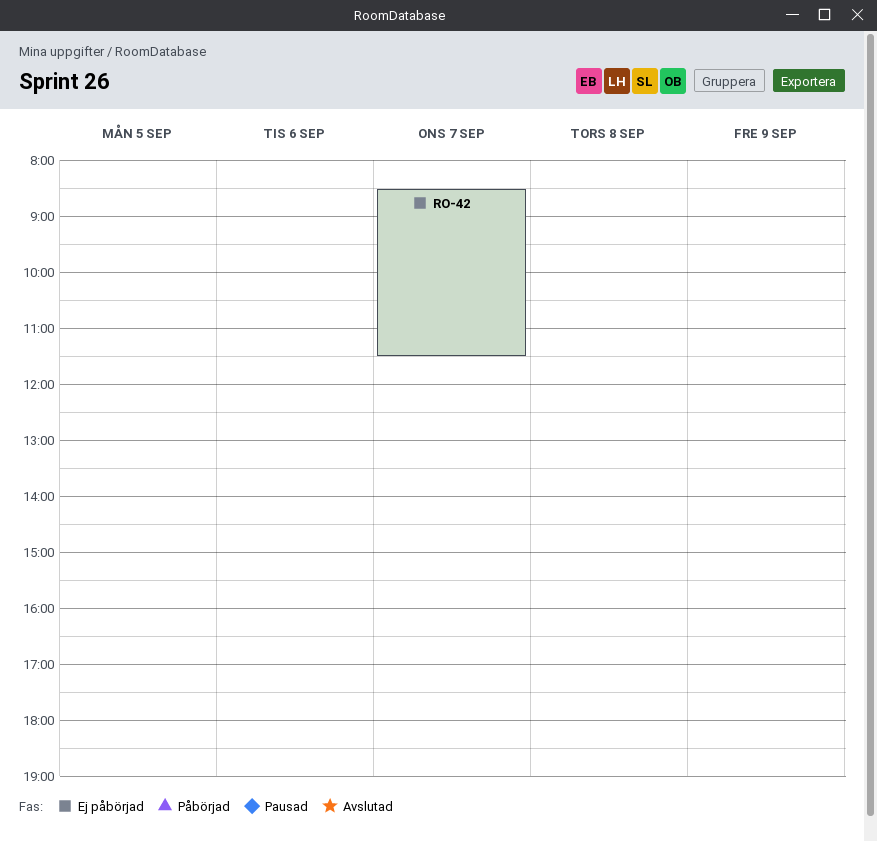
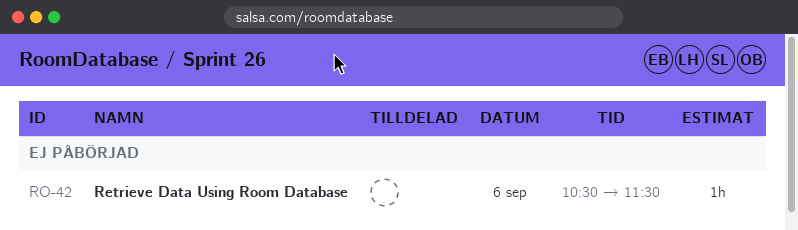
RO-42, day: Sep 7 -> Sep 6
RO-42, begins: 08:30 -> 10:30

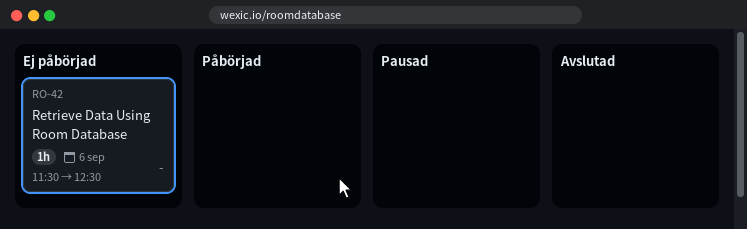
RO-42, begins: 10:30 -> 11:30
RO-42, ends: 11:30 -> 12:30

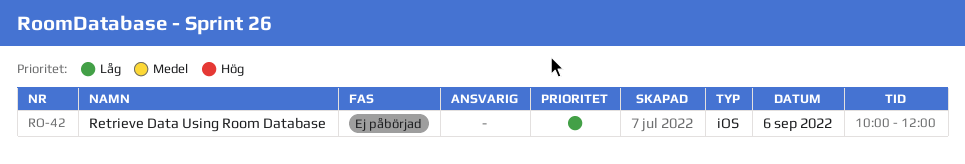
RO-42, begins: 11:30 -> 10:00
RO-42, ends: 12:30 -> 12:00

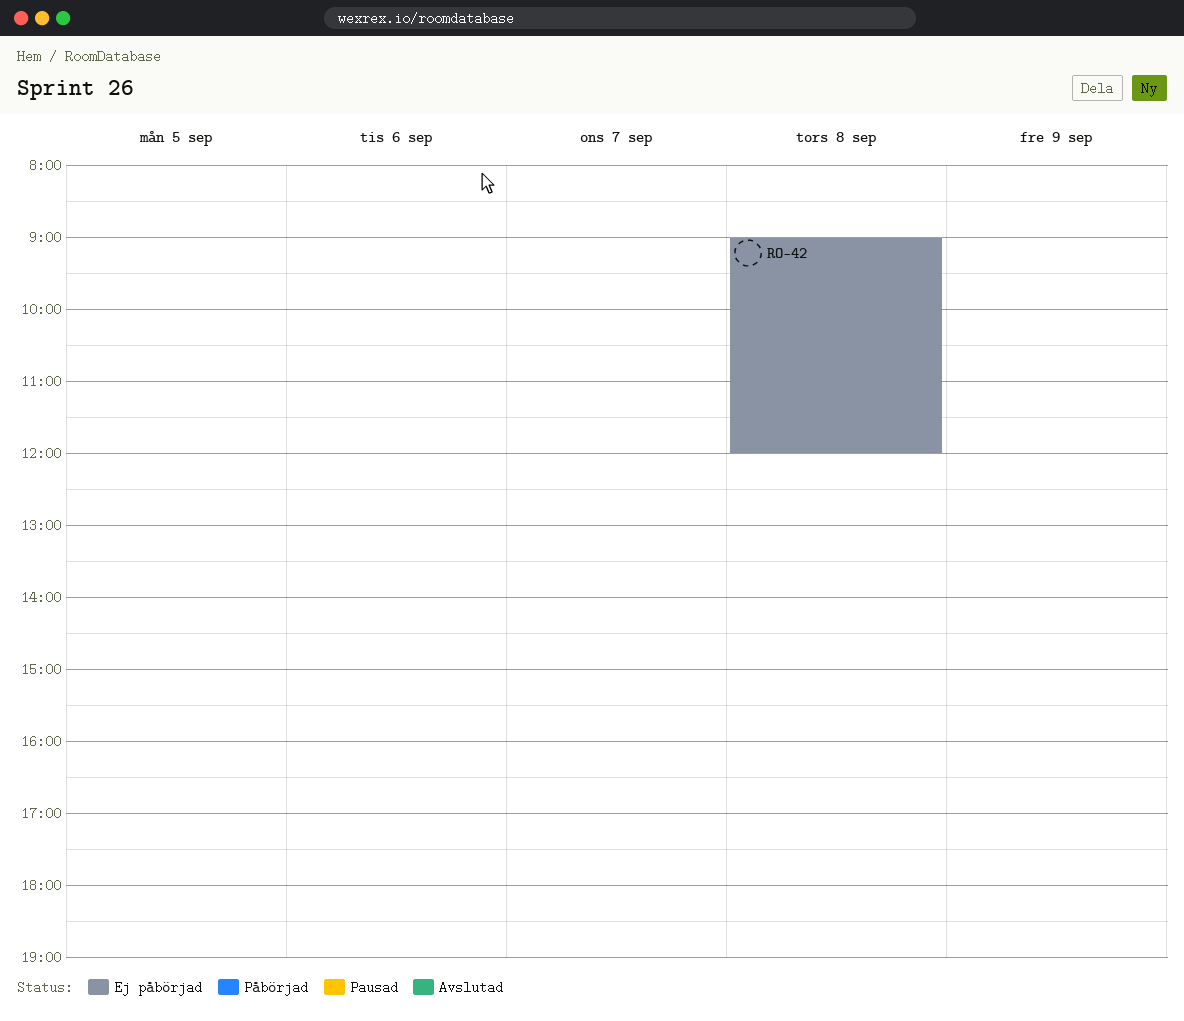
RO-42, day: Sep 6 -> Sep 8
RO-42, begins: 10:00 -> 09:00

